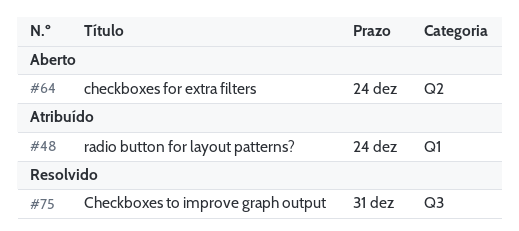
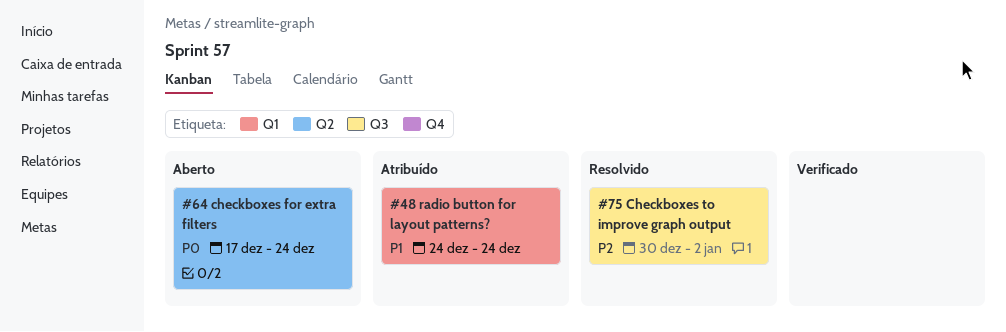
#75, due: Dec 31 -> Jan 2

